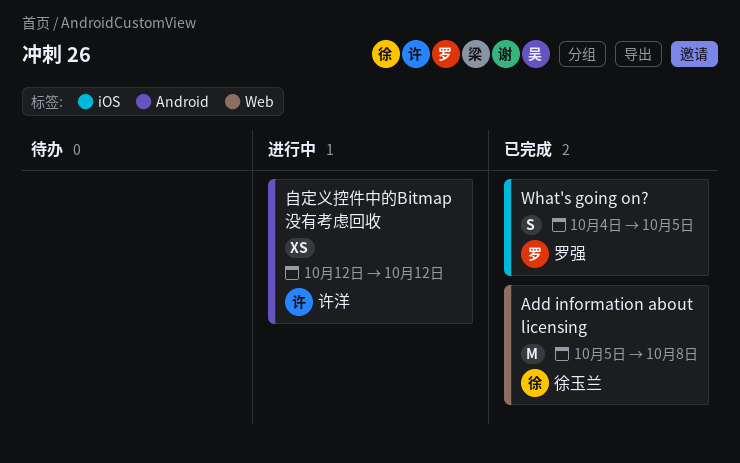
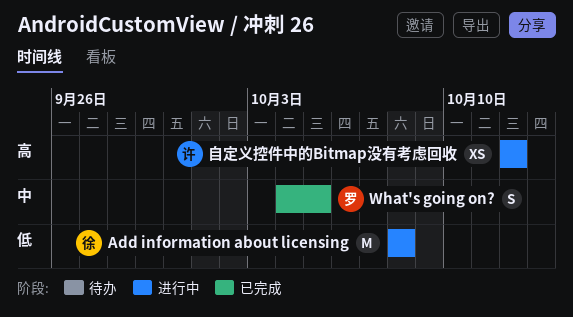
Add information about licensing, status: 已完成 -> 进行中
Add information about licensing, start: Oct 5 -> Oct 8

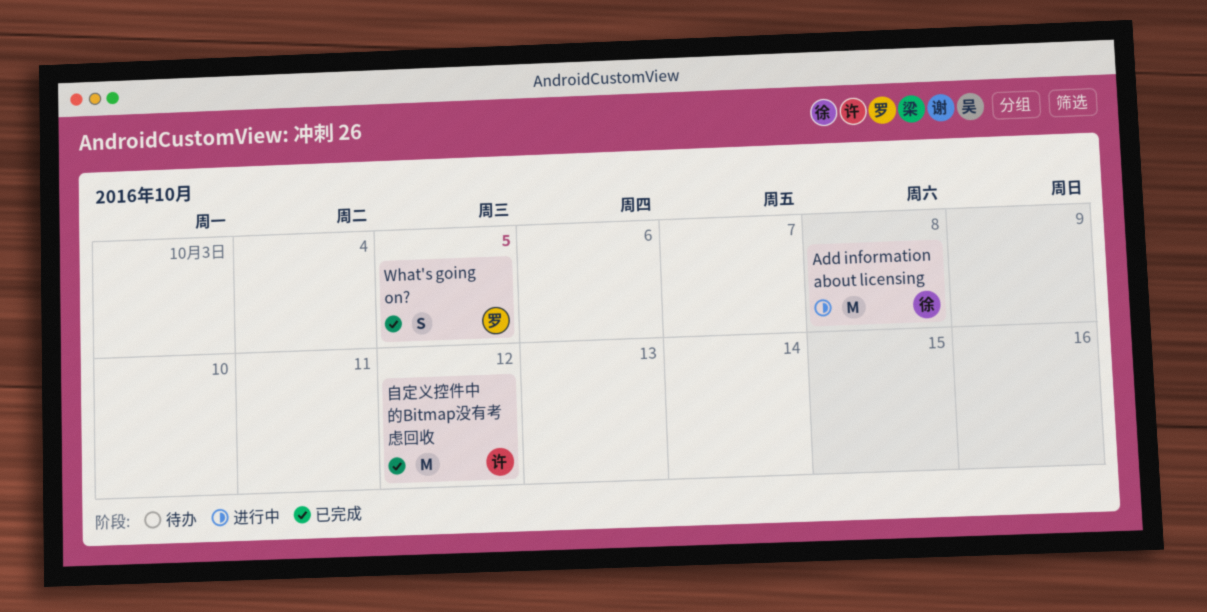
自定义控件中的Bitmap没有考虑回收, status: 进行中 -> 已完成
自定义控件中的Bitmap没有考虑回收, estimate: XS -> M

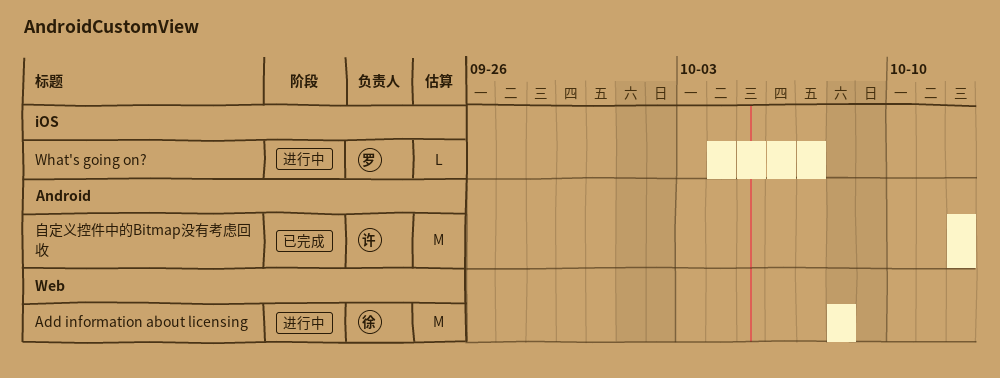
What's going on?, status: 已完成 -> 进行中
What's going on?, estimate: S -> L
What's going on?, due: Oct 5 -> Oct 7

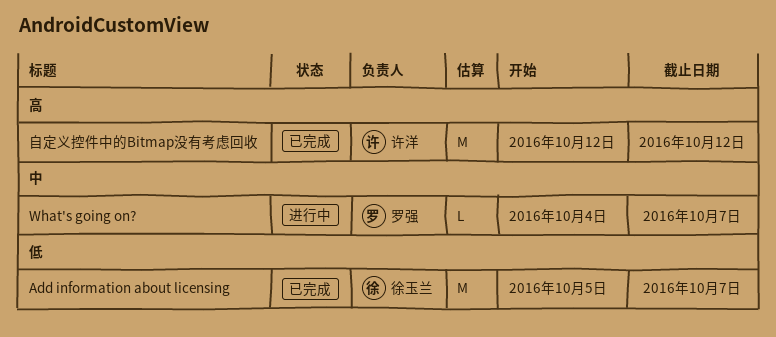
Add information about licensing, status: 进行中 -> 已完成
Add information about licensing, start: Oct 8 -> Oct 5
Add information about licensing, due: Oct 8 -> Oct 7

